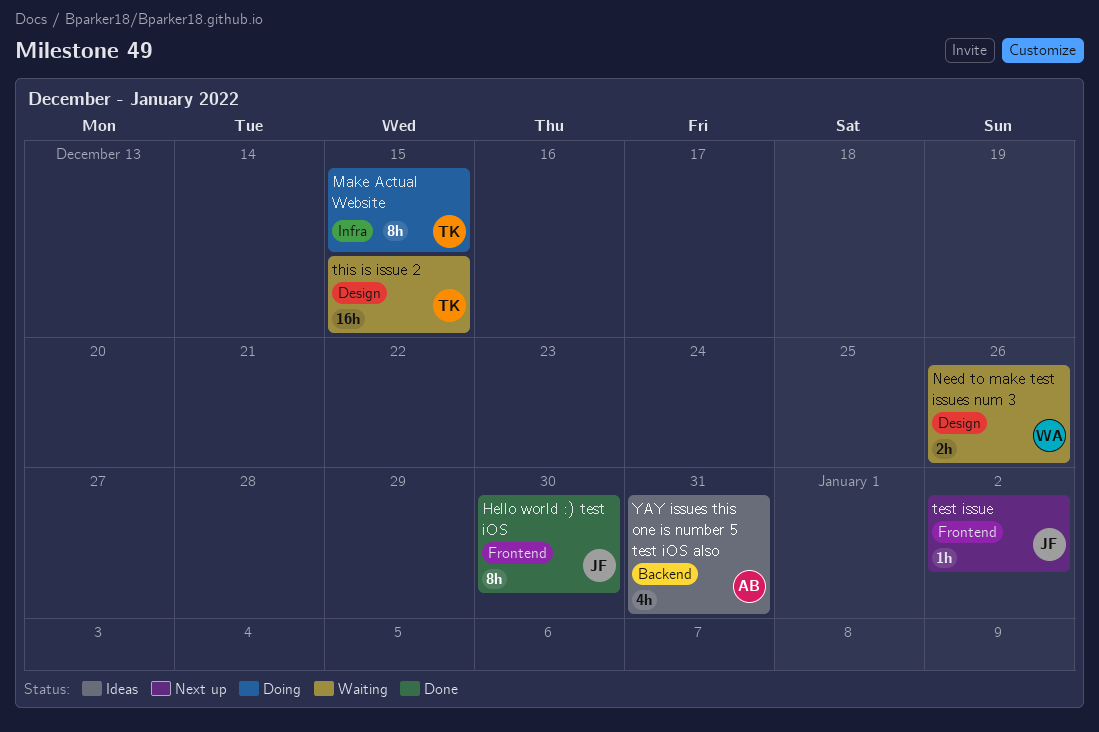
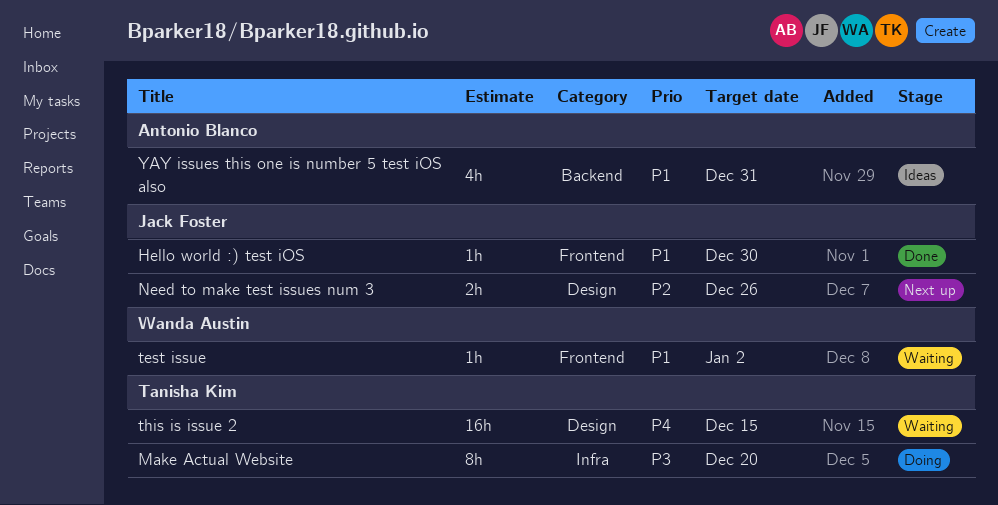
Hello world :) test iOS, estimate: 8h -> 1h
Make Actual Website, due: Dec 15 -> Dec 20
Need to make test issues num 3, status: Waiting -> Next up
Need to make test issues num 3, owner: Wanda Austin -> Jack Foster
test issue, status: Next up -> Waiting
test issue, owner: Jack Foster -> Wanda Austin

